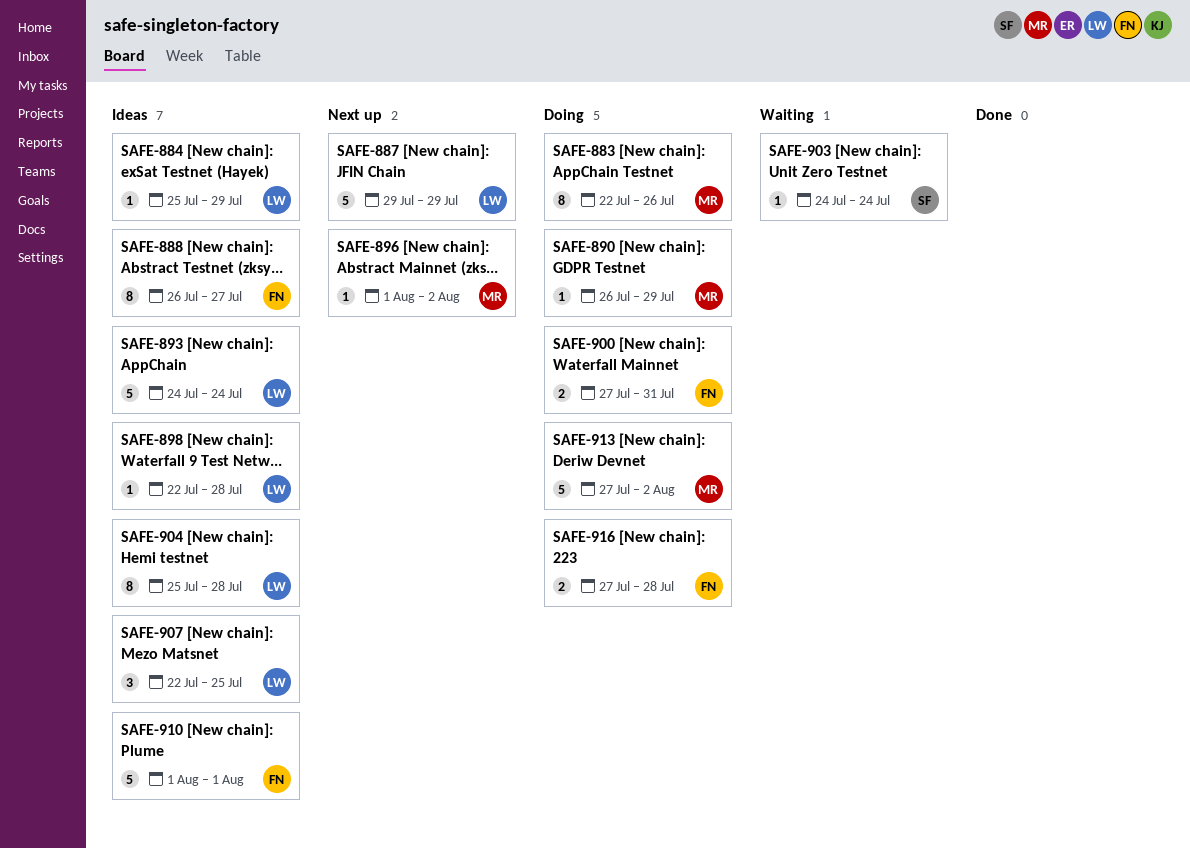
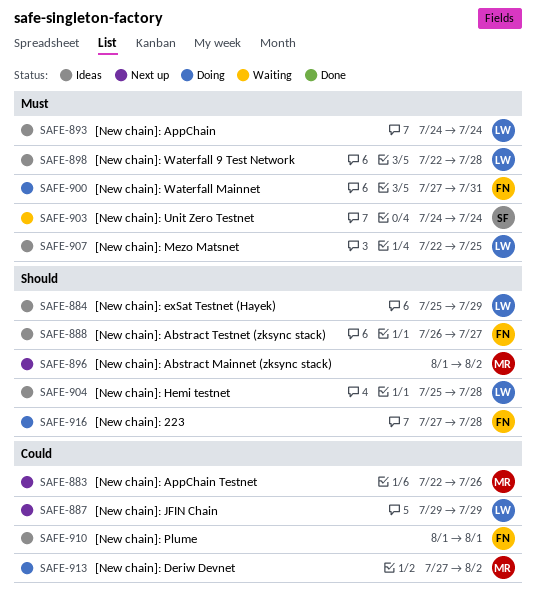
SAFE-883, status: Doing -> Next up
SAFE-890: present -> none

